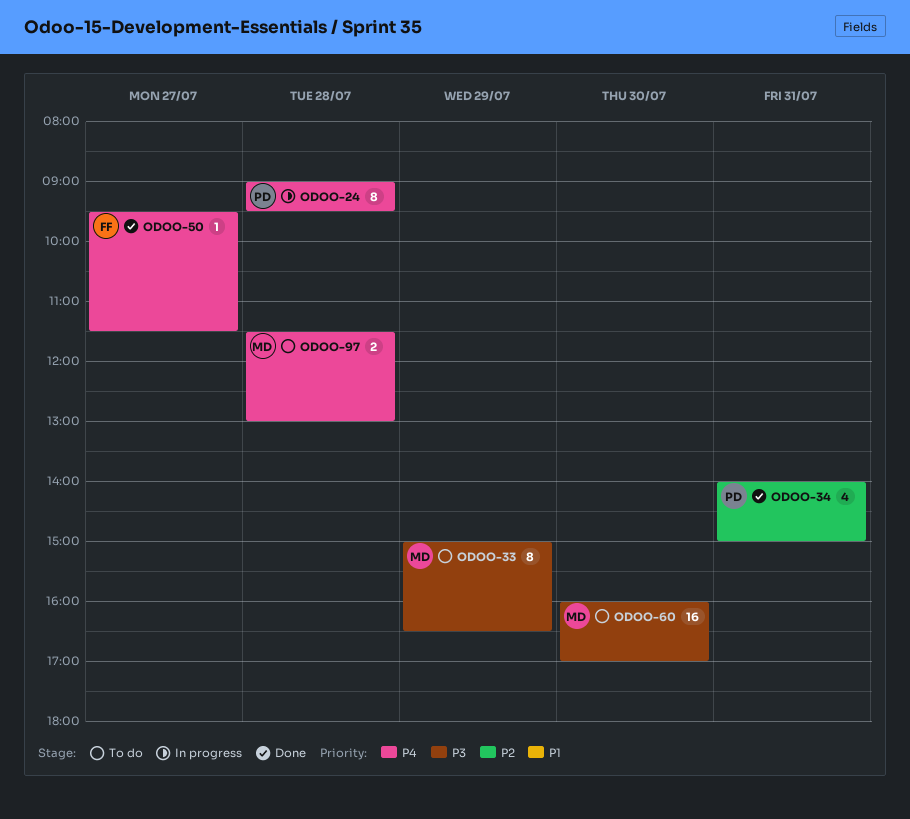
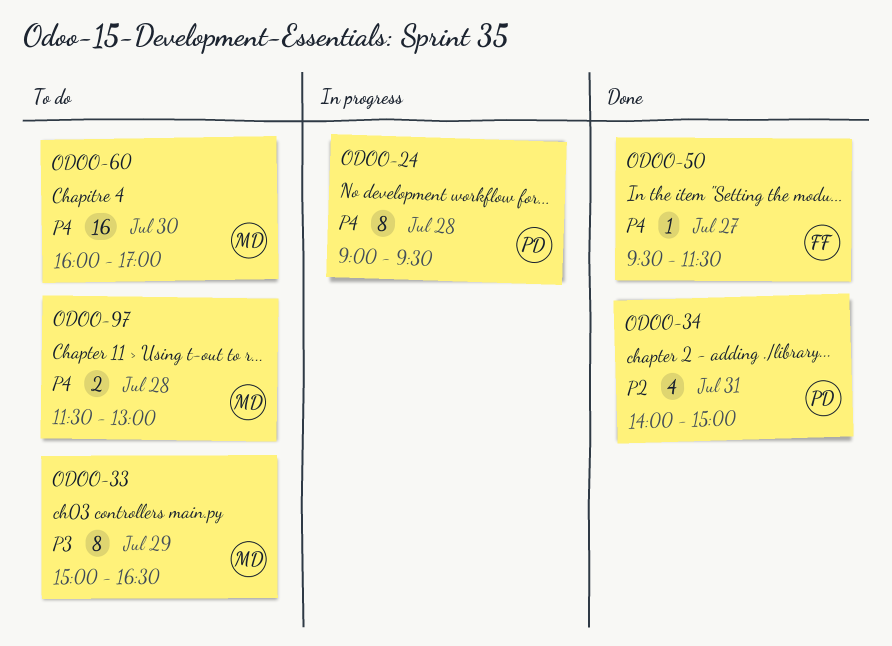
ODOO-60, priority: P3 -> P4

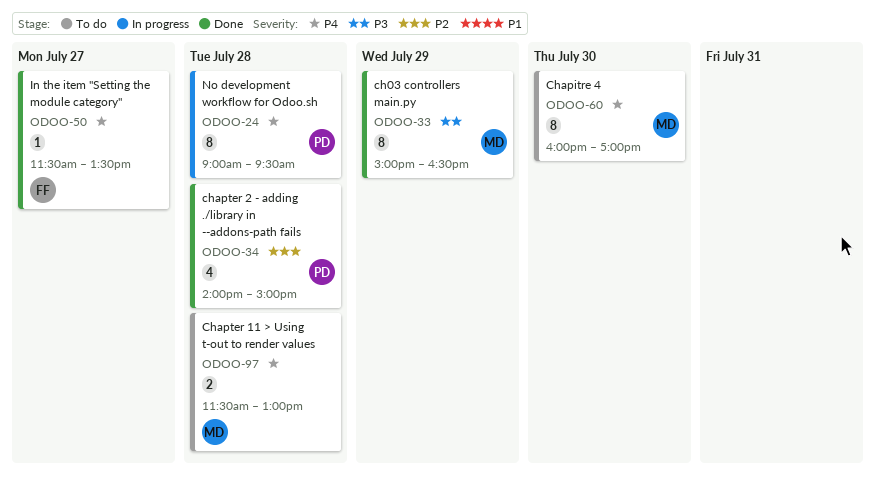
ODOO-33, status: To do -> Done
ODOO-34, day: Jul 31 -> Jul 28
ODOO-50, begins: 09:30 -> 11:30
ODOO-50, ends: 11:30 -> 13:30
ODOO-60, estimate: 16 -> 8

